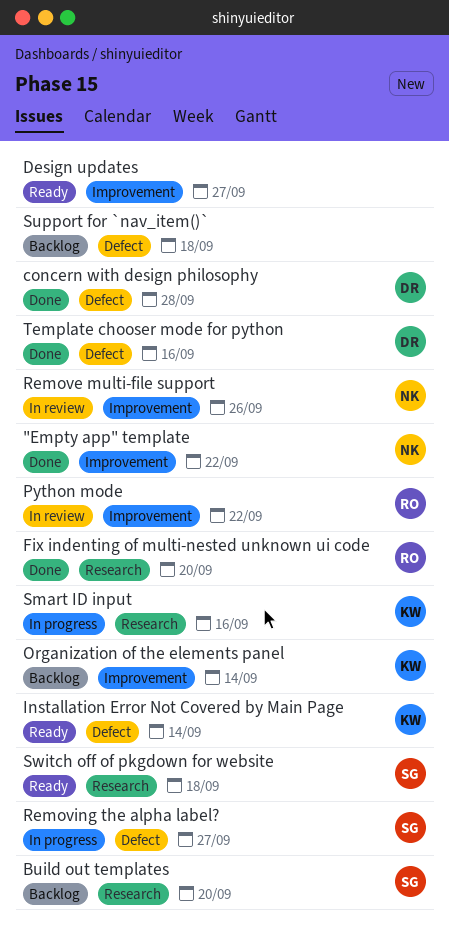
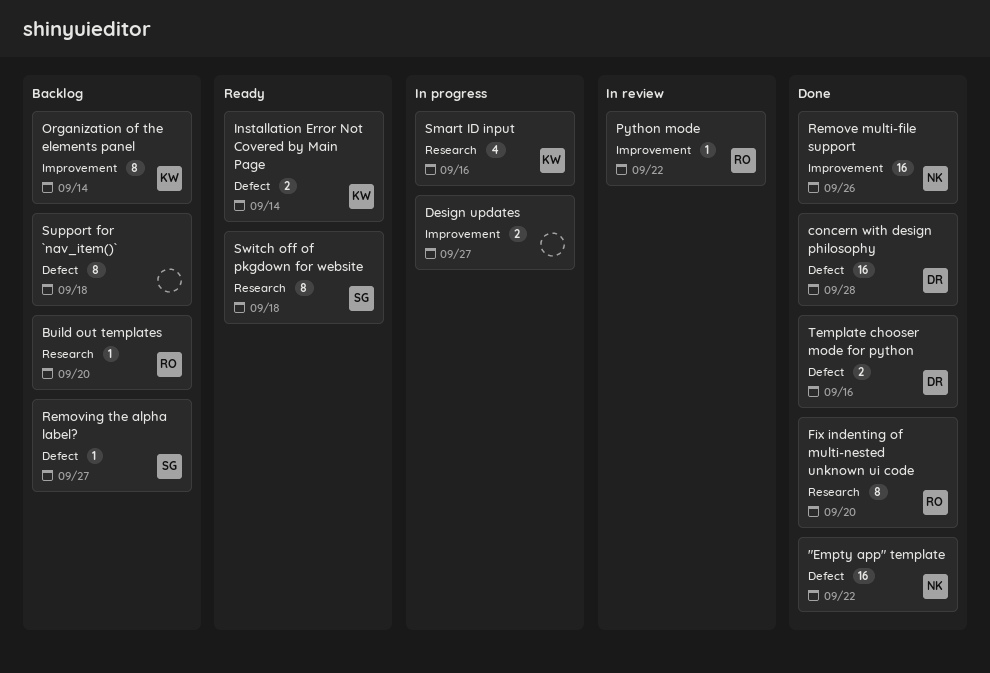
"Empty app" template, label: Improvement -> Defect
Build out templates, owner: SG -> RO
Design updates, status: Ready -> In progress
Remove multi-file support, status: In review -> Done
Removing the alpha label?, status: In progress -> Backlog

